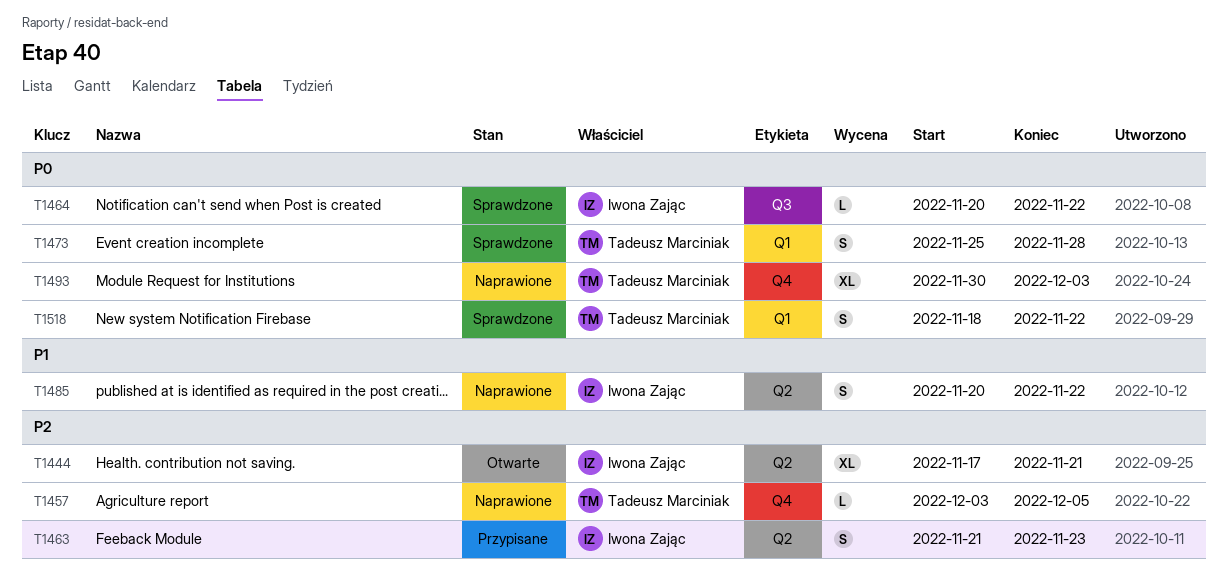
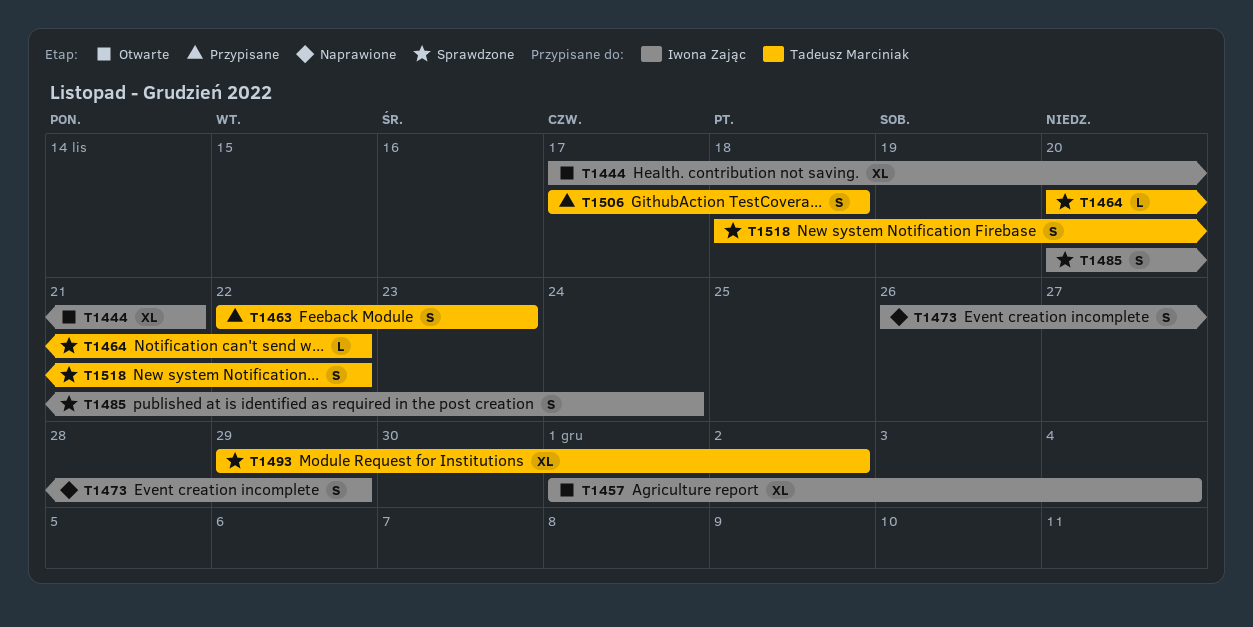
T1457, status: Naprawione -> Otwarte
T1457, owner: Tadeusz Marciniak -> Iwona Zając
T1457, estimate: L -> XL
T1457, start: Dec 3 -> Dec 1
T1457, due: Dec 5 -> Dec 4
T1463, owner: Iwona Zając -> Tadeusz Marciniak
T1463, start: Nov 21 -> Nov 22
T1464, owner: Iwona Zając -> Tadeusz Marciniak
T1473, status: Sprawdzone -> Naprawione
T1473, owner: Tadeusz Marciniak -> Iwona Zając
T1473, start: Nov 25 -> Nov 26
T1473, due: Nov 28 -> Nov 29
T1485, status: Naprawione -> Sprawdzone
T1485, due: Nov 22 -> Nov 24
T1493, status: Naprawione -> Sprawdzone
T1493, start: Nov 30 -> Nov 29
T1493, due: Dec 3 -> Dec 2
T1506: none -> present

